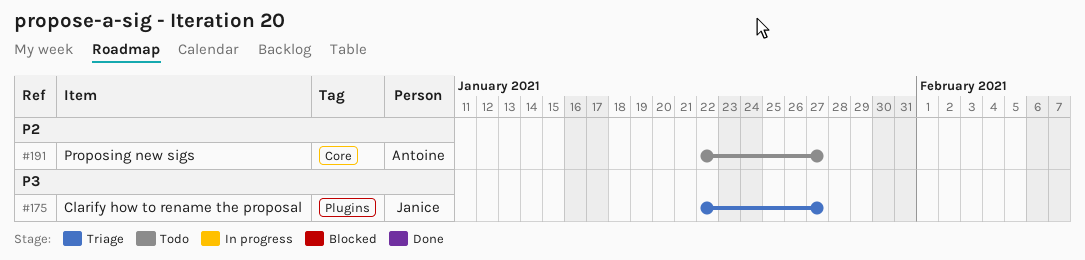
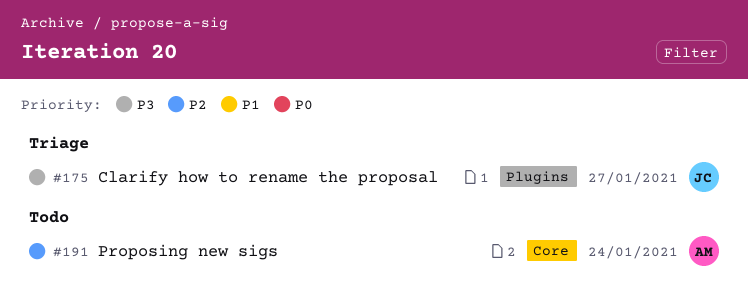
#191, due: Jan 27 -> Jan 24

